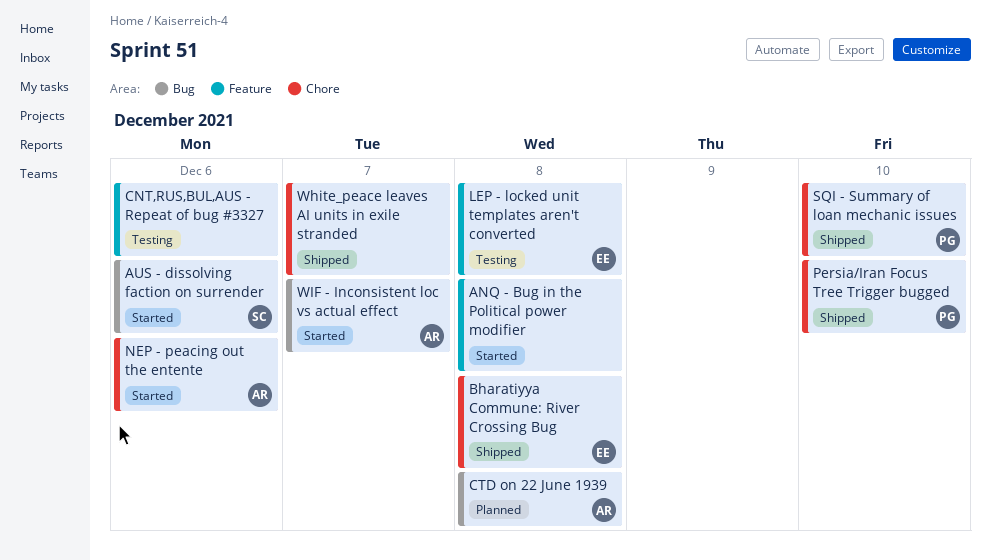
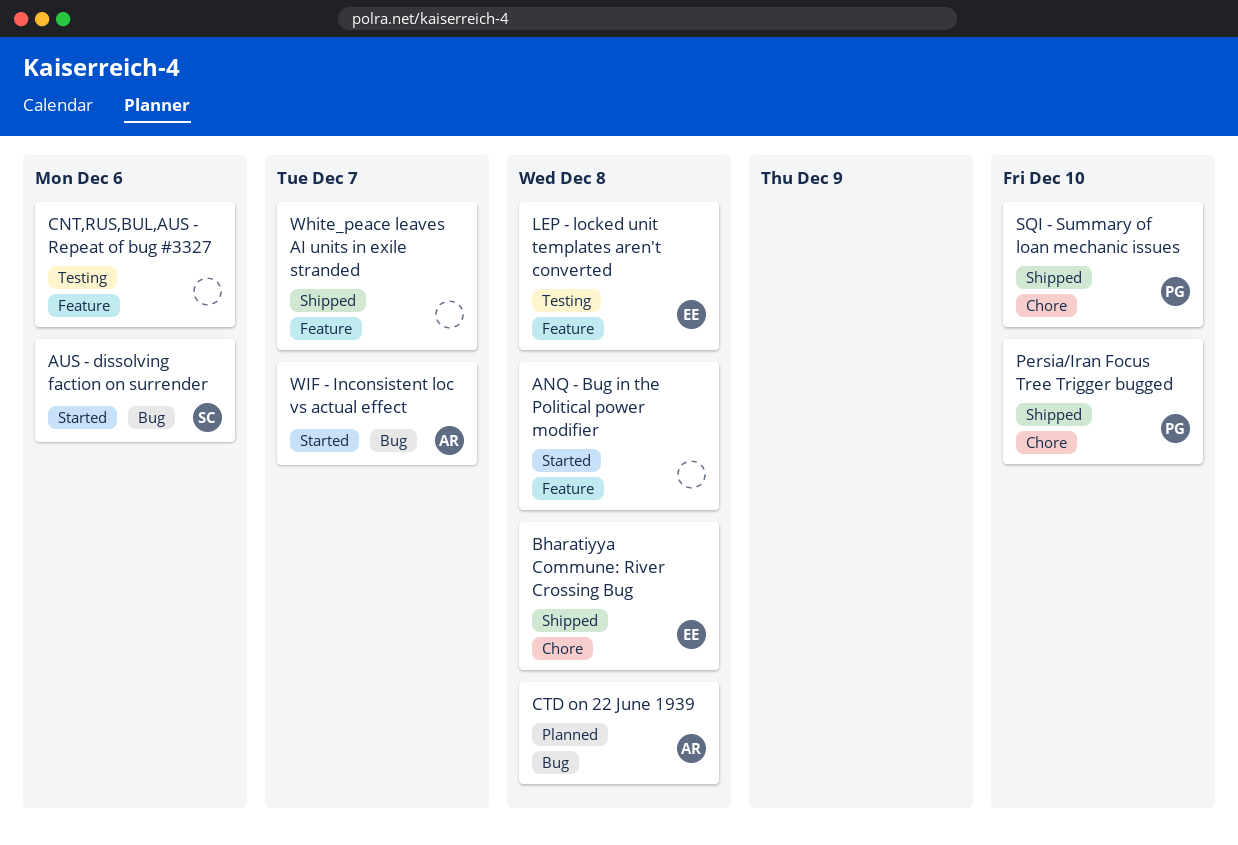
NEP - peacing out the entente: present -> none
White_peace leaves AI units in exile stranded, label: Chore -> Feature

